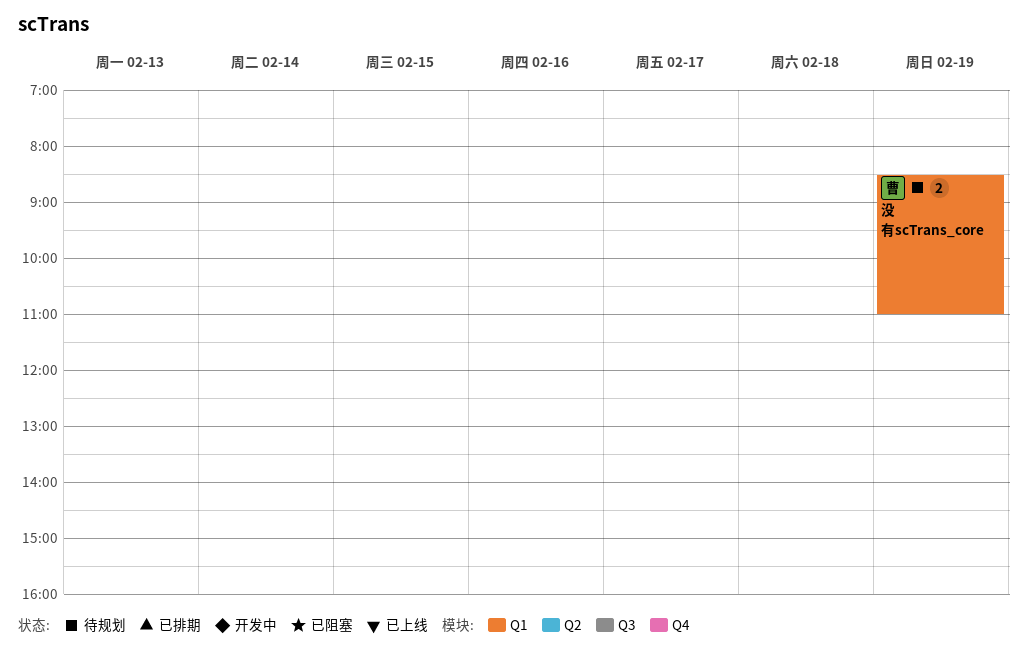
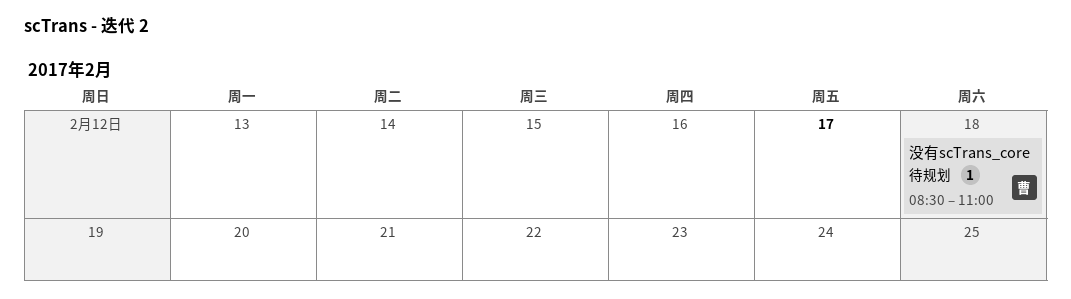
没有scTrans_core, estimate: 2 -> 1
没有scTrans_core, day: Feb 19 -> Feb 18

